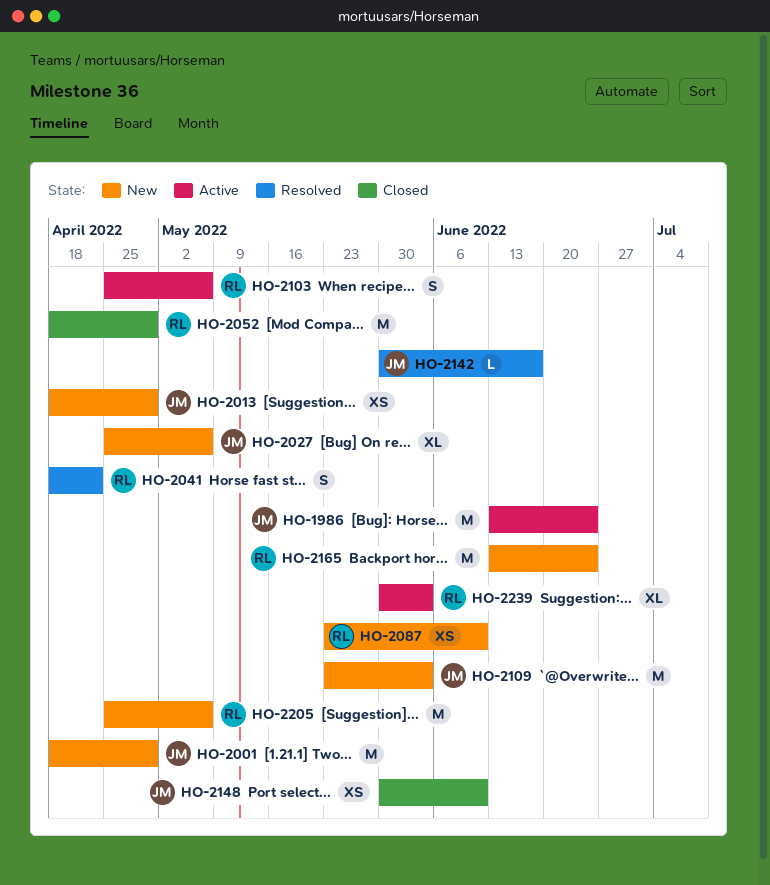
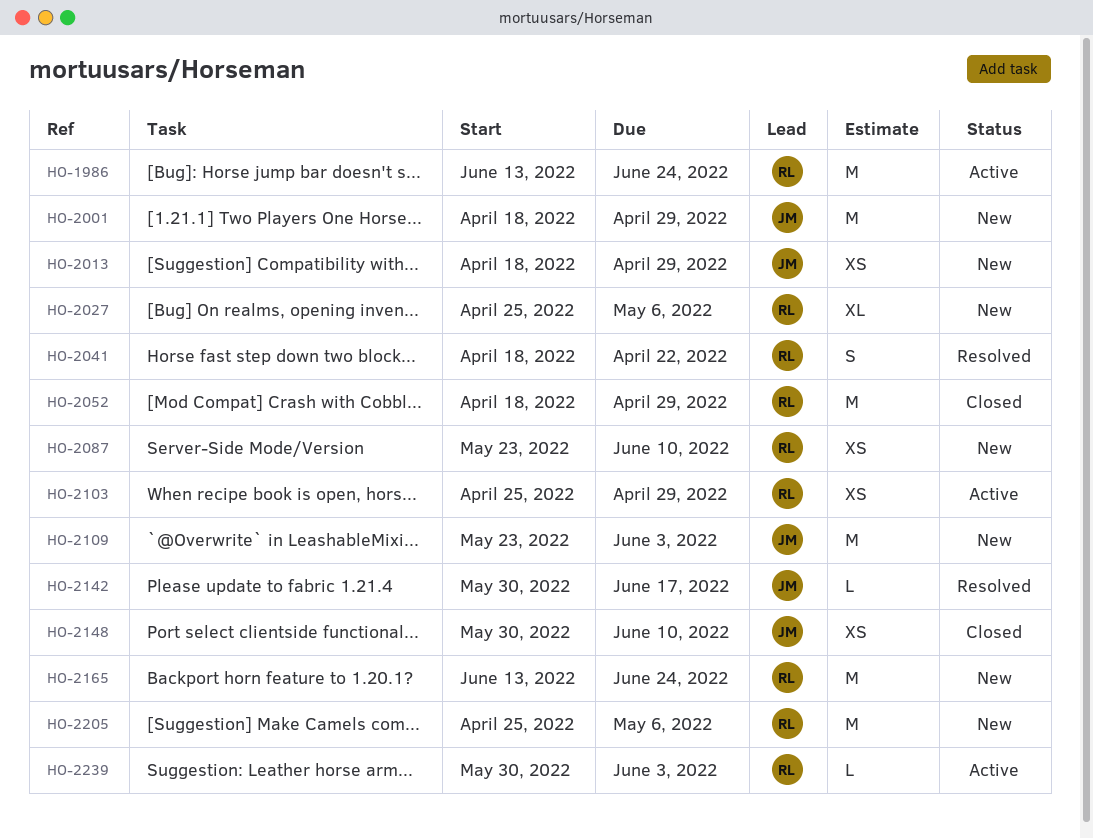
HO-1986, owner: JM -> RL
HO-2027, owner: JM -> RL
HO-2103, estimate: S -> XS
HO-2103, due: May 6 -> Apr 29
HO-2239, estimate: XL -> L

